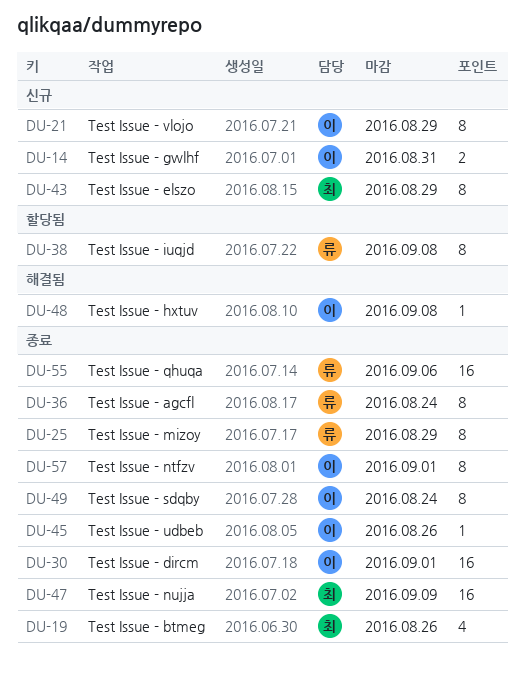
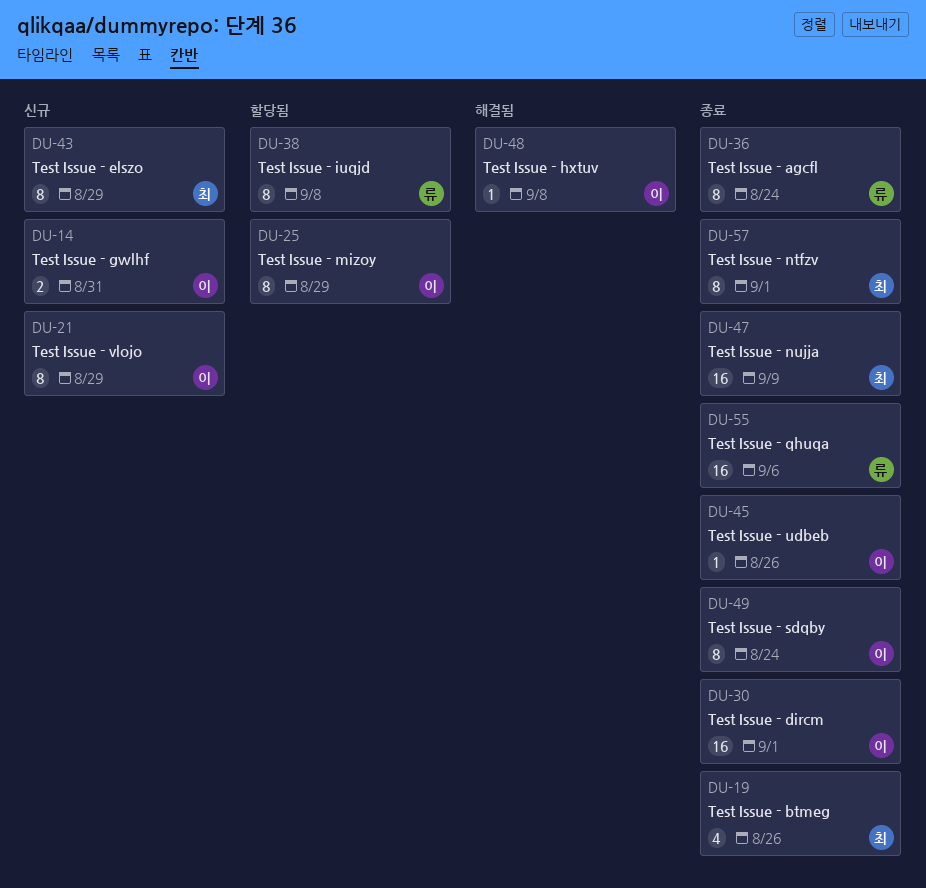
DU-25, status: 종료 -> 할당됨
DU-25, owner: 류 -> 이
DU-57, owner: 이 -> 최

